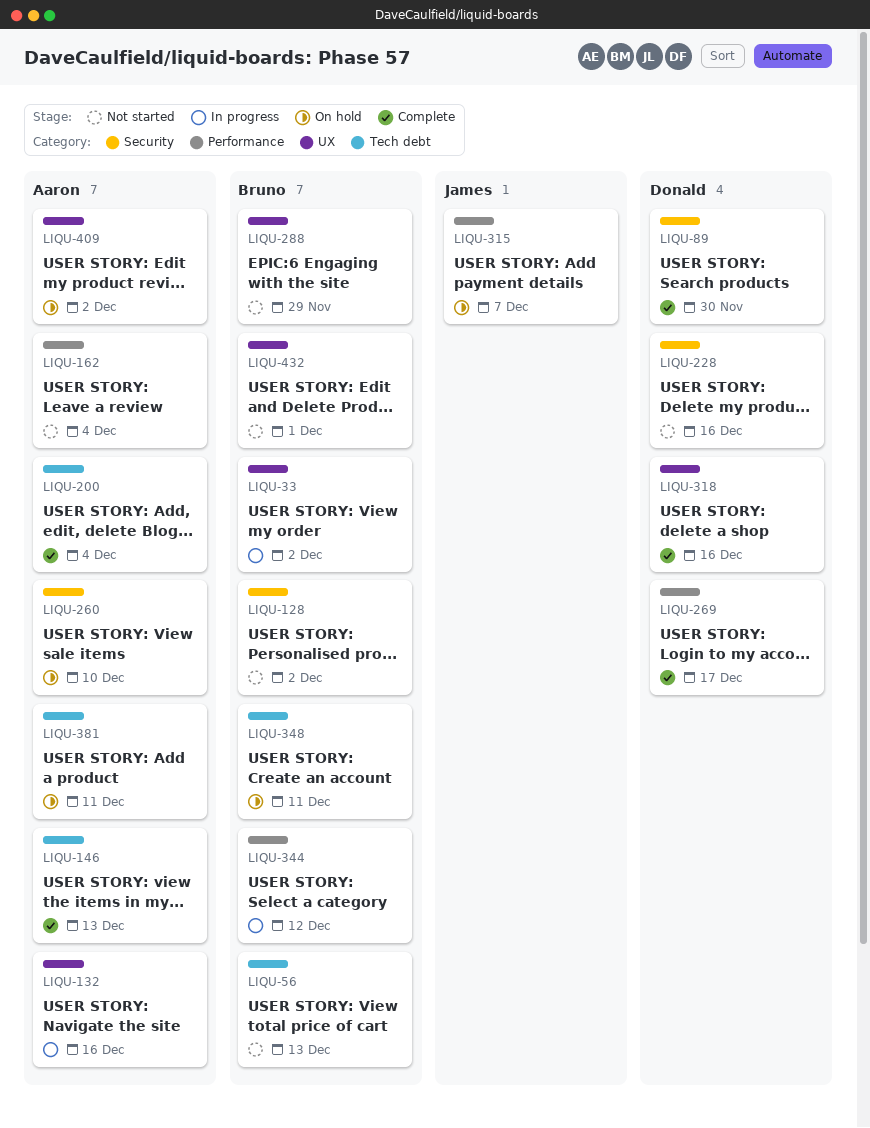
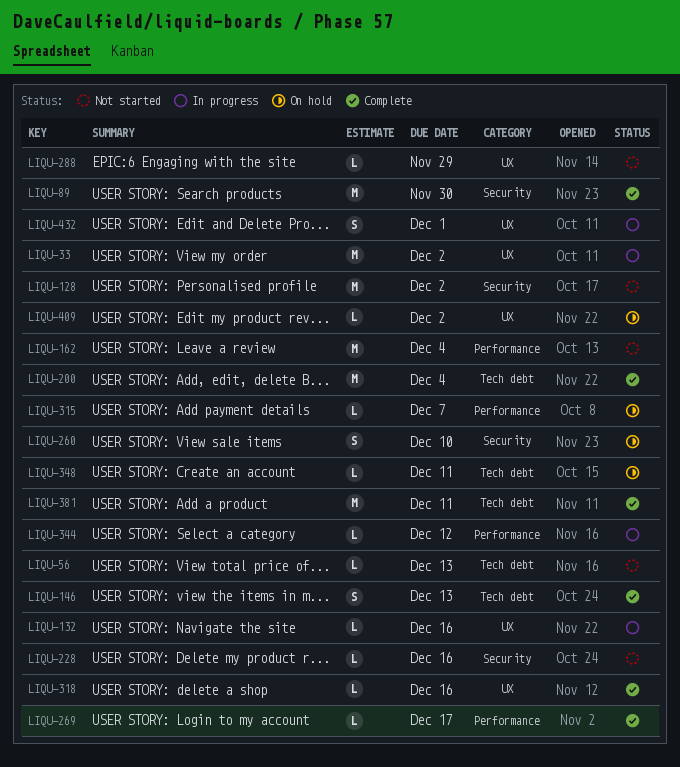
LIQU-381, status: On hold -> Complete
LIQU-432, status: Not started -> In progress

